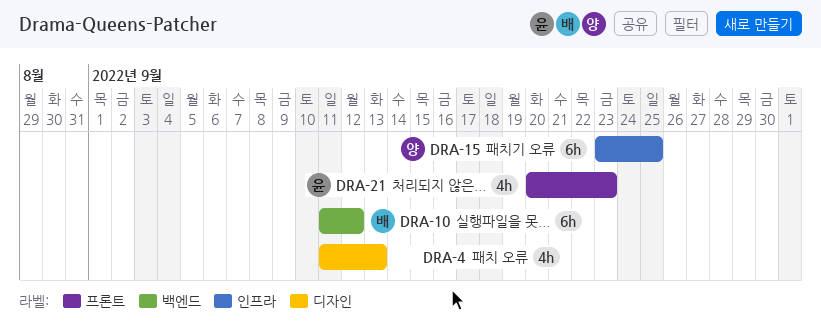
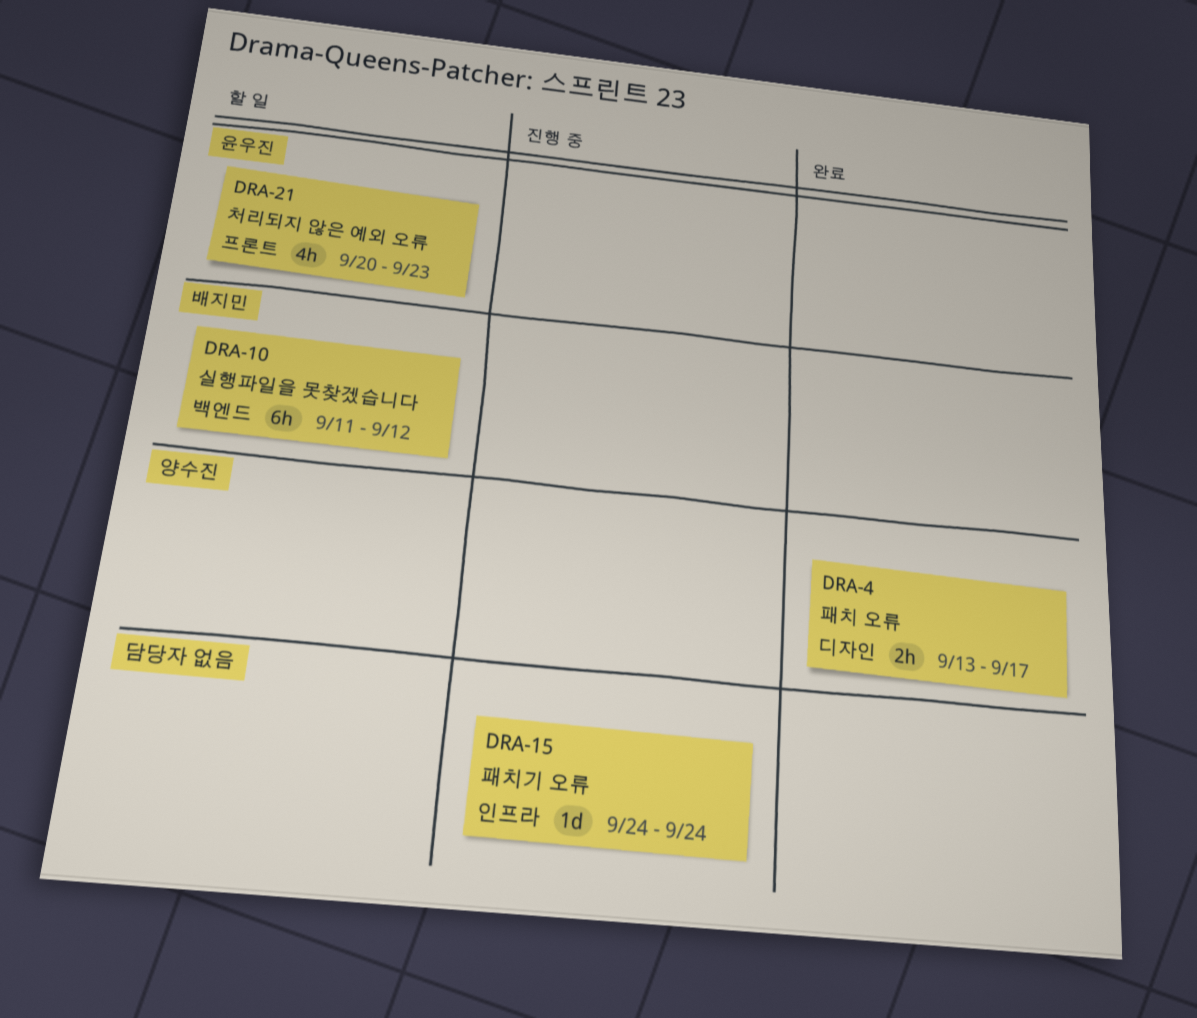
DRA-4, owner: none -> 양수진
DRA-4, estimate: 4h -> 2h
DRA-4, start: Sep 11 -> Sep 13
DRA-4, due: Sep 13 -> Sep 17
DRA-15, owner: 양수진 -> none
DRA-15, estimate: 6h -> 1d
DRA-15, start: Sep 23 -> Sep 24
DRA-15, due: Sep 25 -> Sep 24

